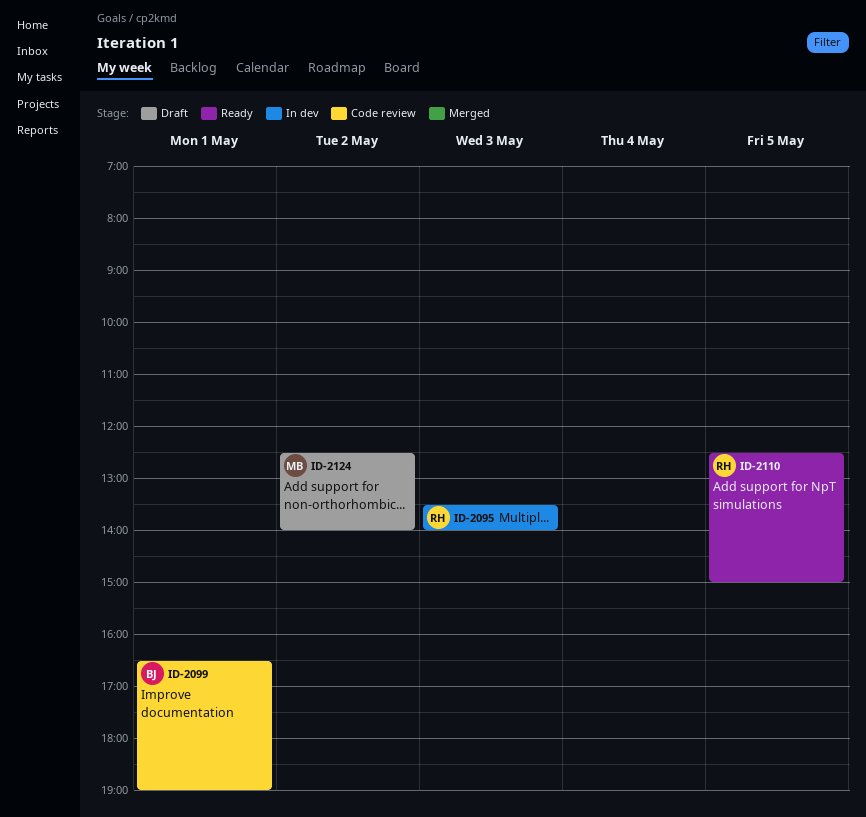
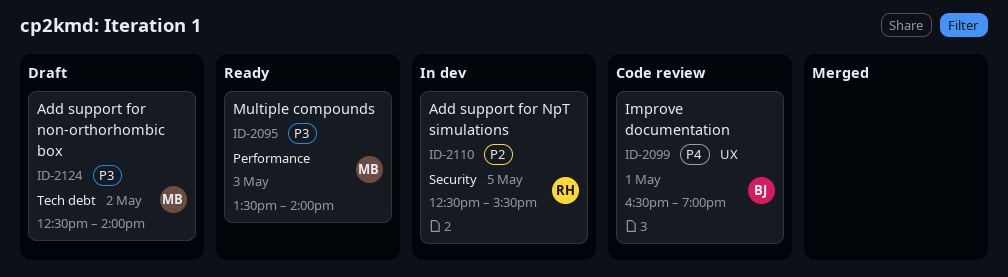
ID-2095, status: In dev -> Ready
ID-2095, owner: RH -> MB
ID-2110, status: Ready -> In dev
ID-2110, ends: 15:00 -> 15:30

